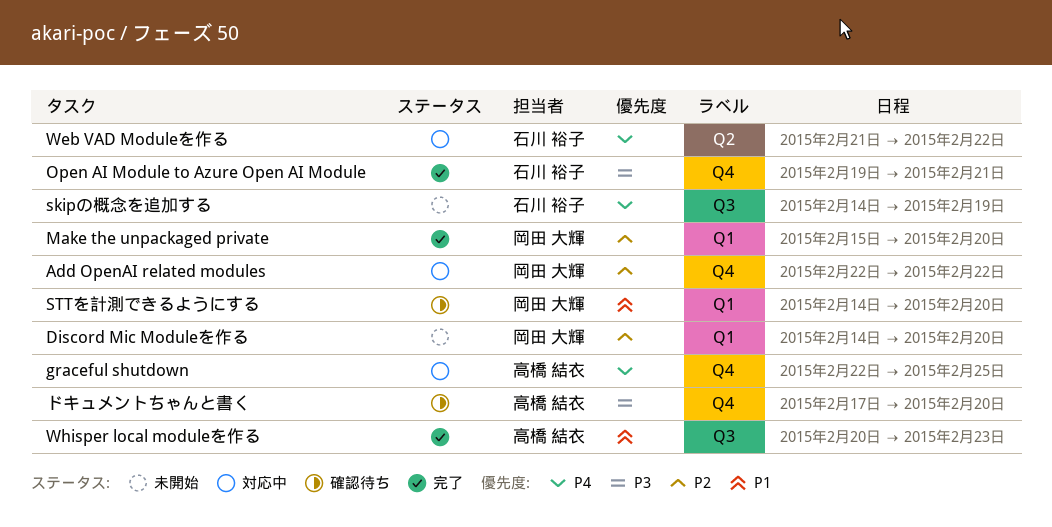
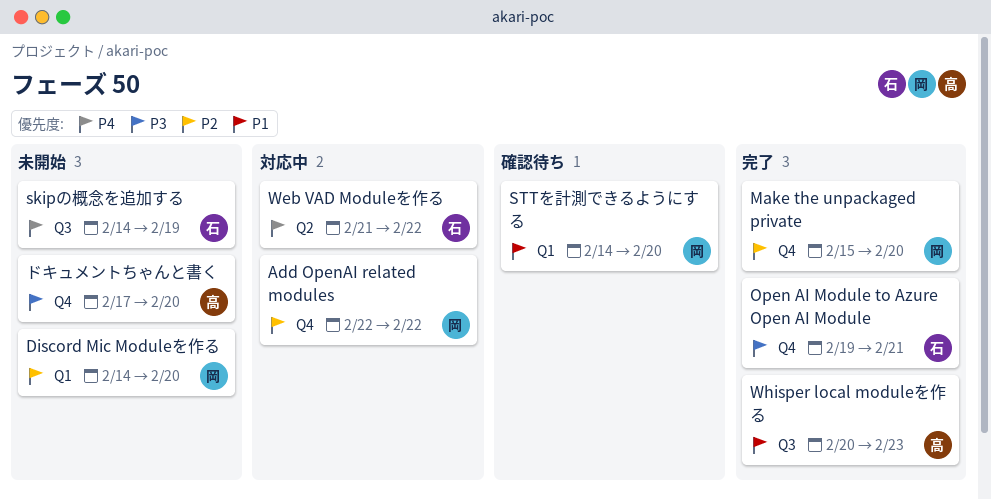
graceful shutdown: present -> none
Make the unpackaged private, label: Q1 -> Q4
ドキュメントちゃんと書く, status: 確認待ち -> 未開始

